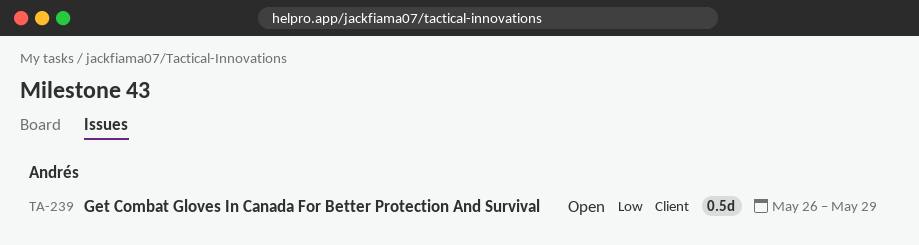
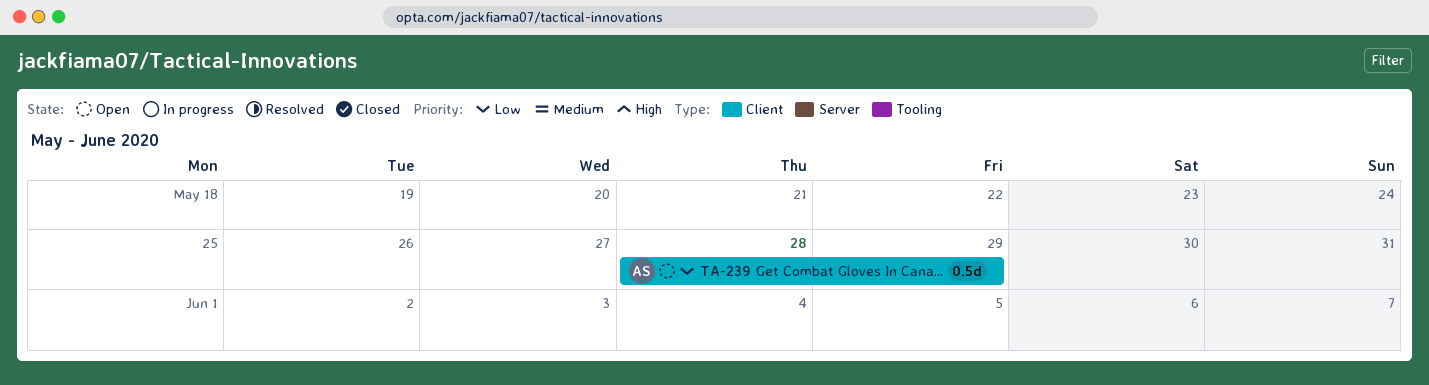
TA-239, start: May 26 -> May 28

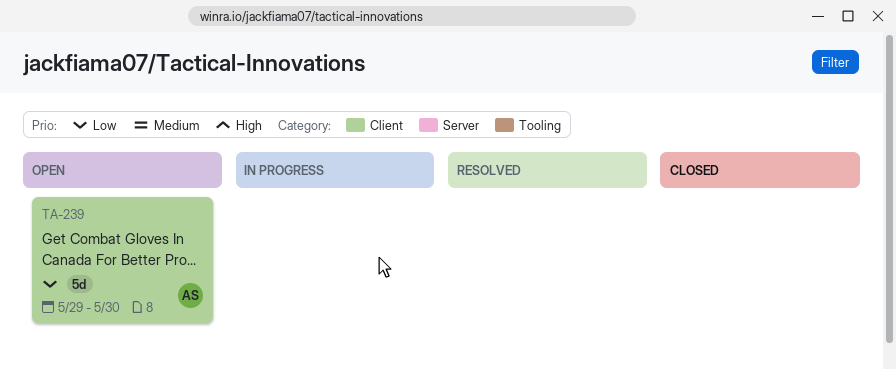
TA-239, estimate: 0.5d -> 5d
TA-239, start: May 28 -> May 29
TA-239, due: May 29 -> May 30

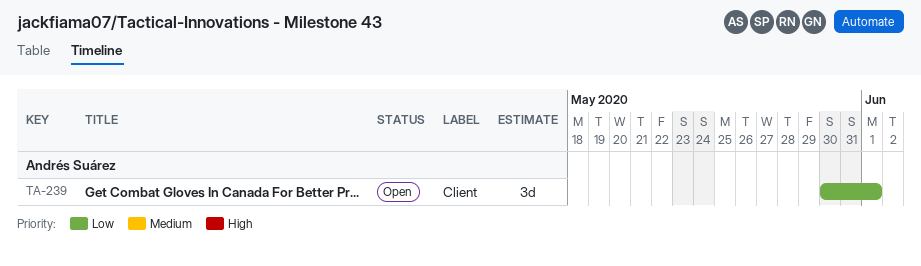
TA-239, estimate: 5d -> 3d
TA-239, start: May 29 -> May 30
TA-239, due: May 30 -> Jun 1

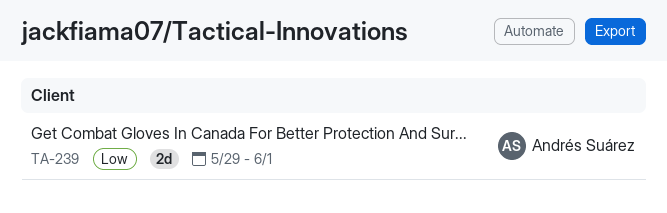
TA-239, estimate: 3d -> 2d
TA-239, start: May 30 -> May 29

